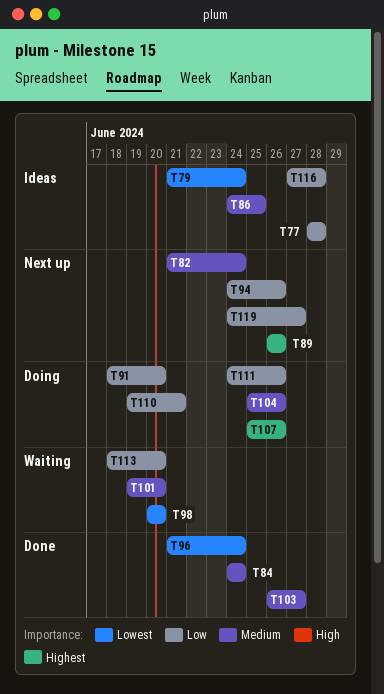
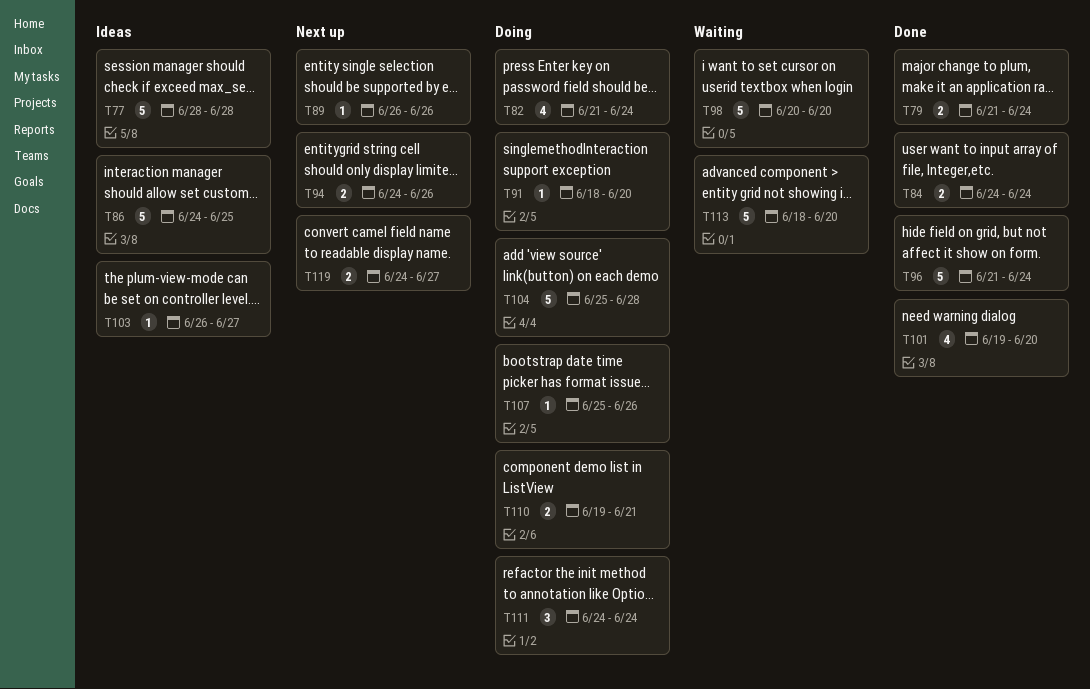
T79, status: Ideas -> Done
T82, status: Next up -> Doing
T101, status: Waiting -> Done
T103, status: Done -> Ideas
T104, due: Jun 26 -> Jun 28
T111, due: Jun 26 -> Jun 24
T116: present -> none

